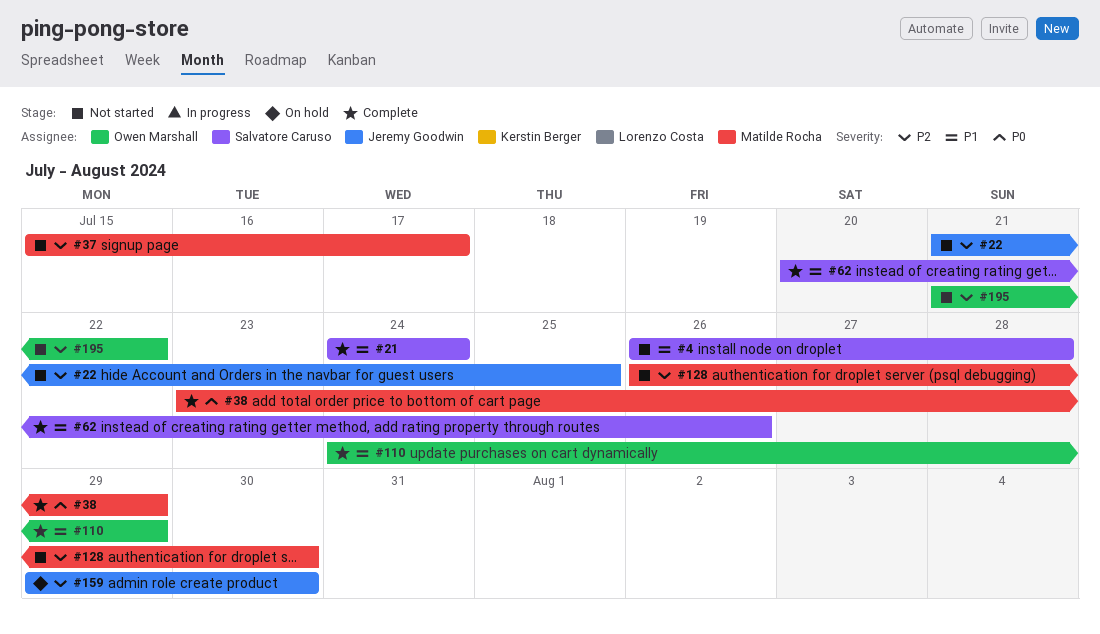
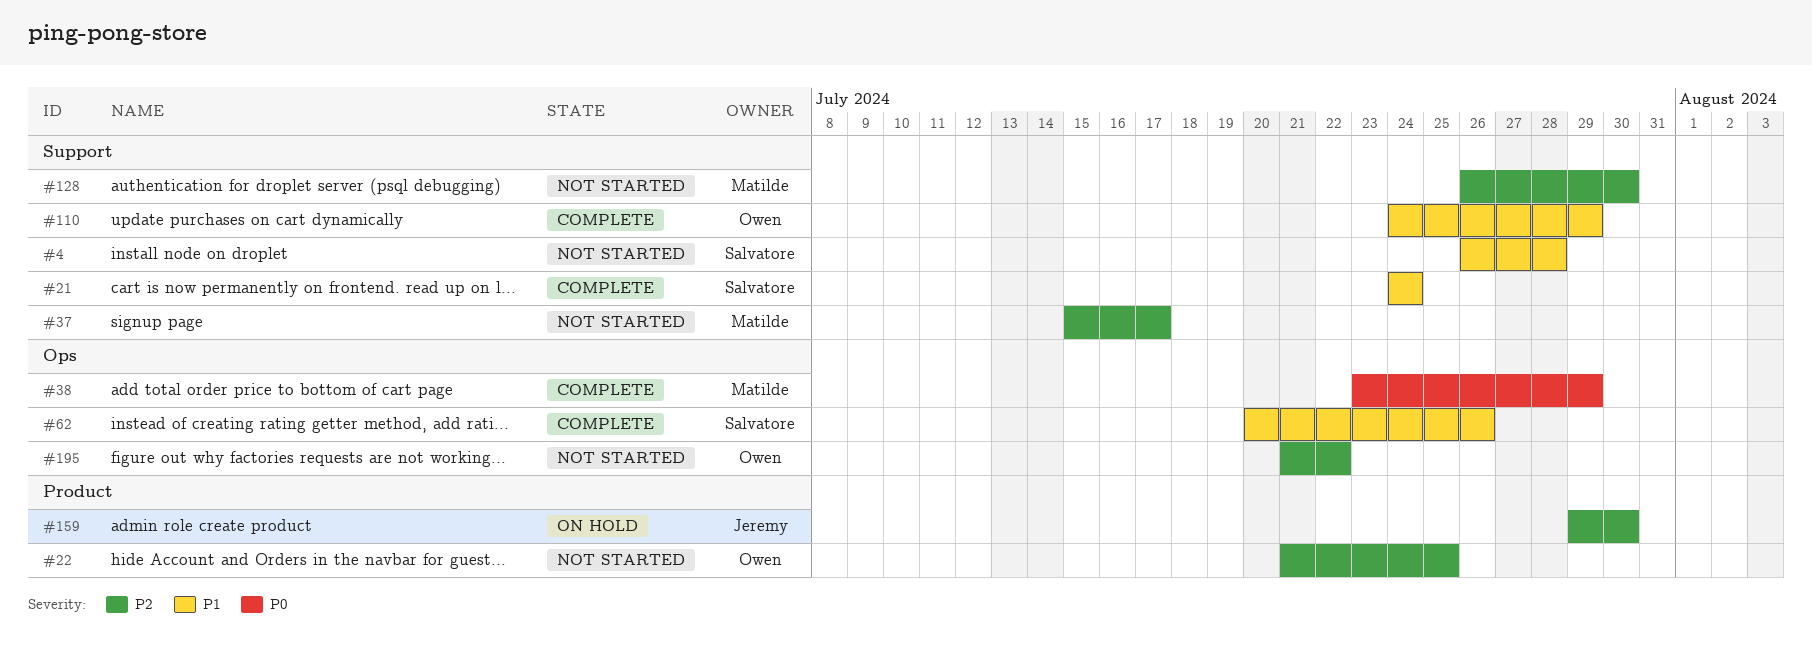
#22, owner: Jeremy Goodwin -> Owen Marshall

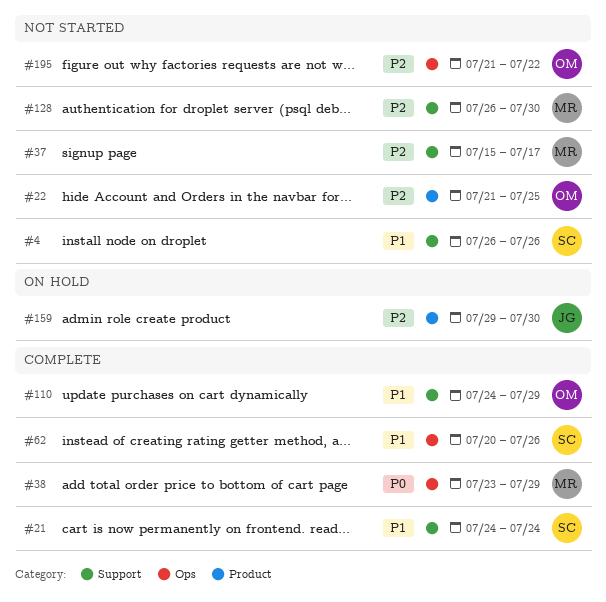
#4, due: Jul 28 -> Jul 26

